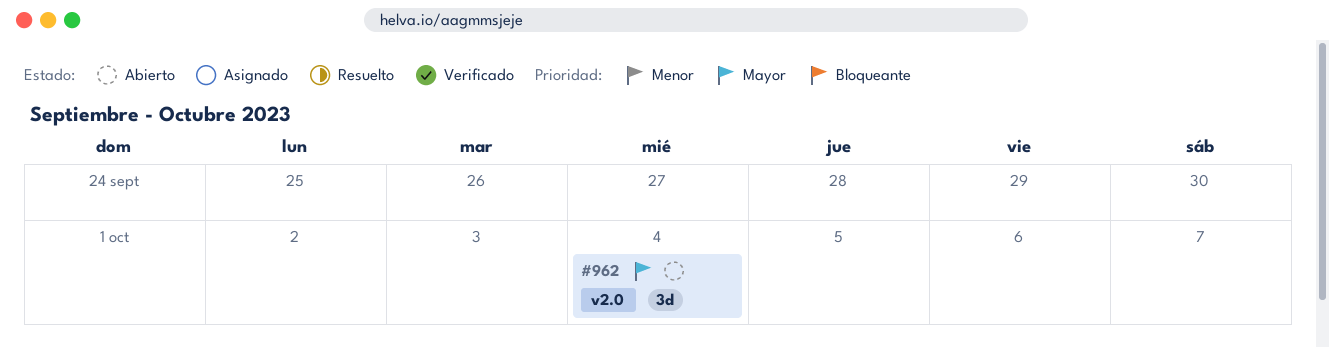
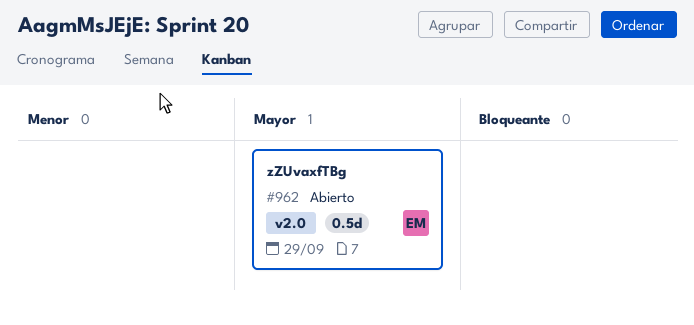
#962, estimate: 3d -> 0.5d
#962, due: Oct 4 -> Sep 29

